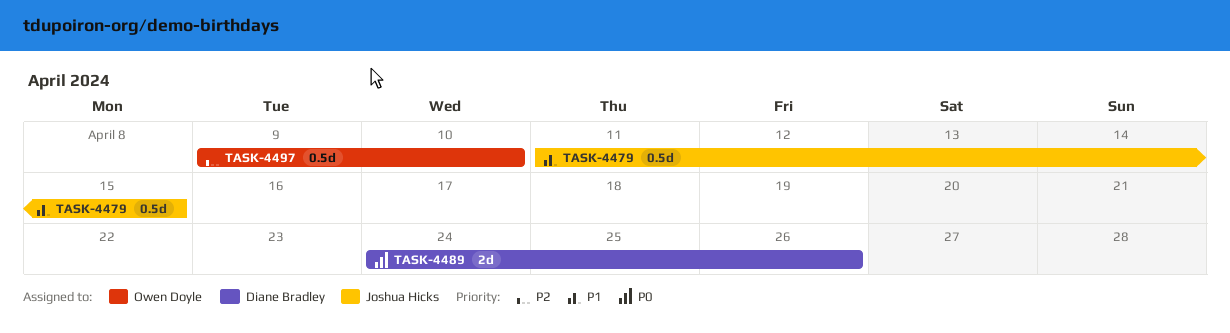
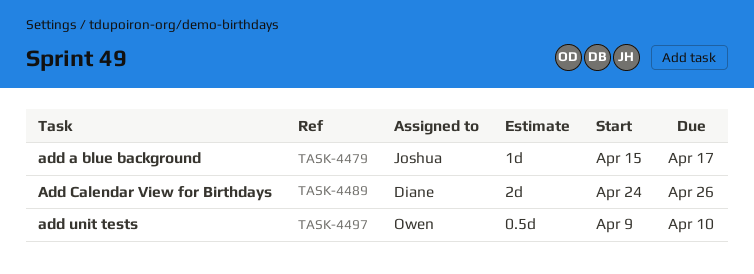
TASK-4479, estimate: 0.5d -> 1d
TASK-4479, start: Apr 11 -> Apr 15
TASK-4479, due: Apr 15 -> Apr 17

